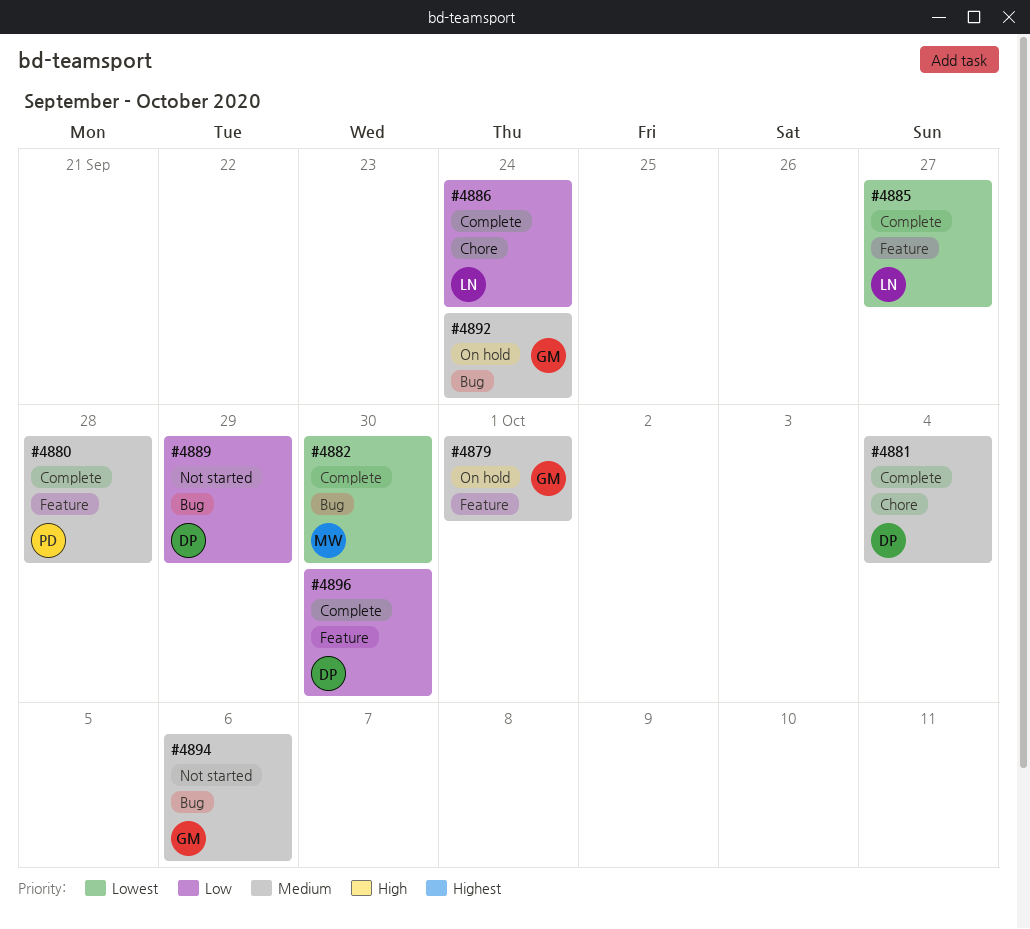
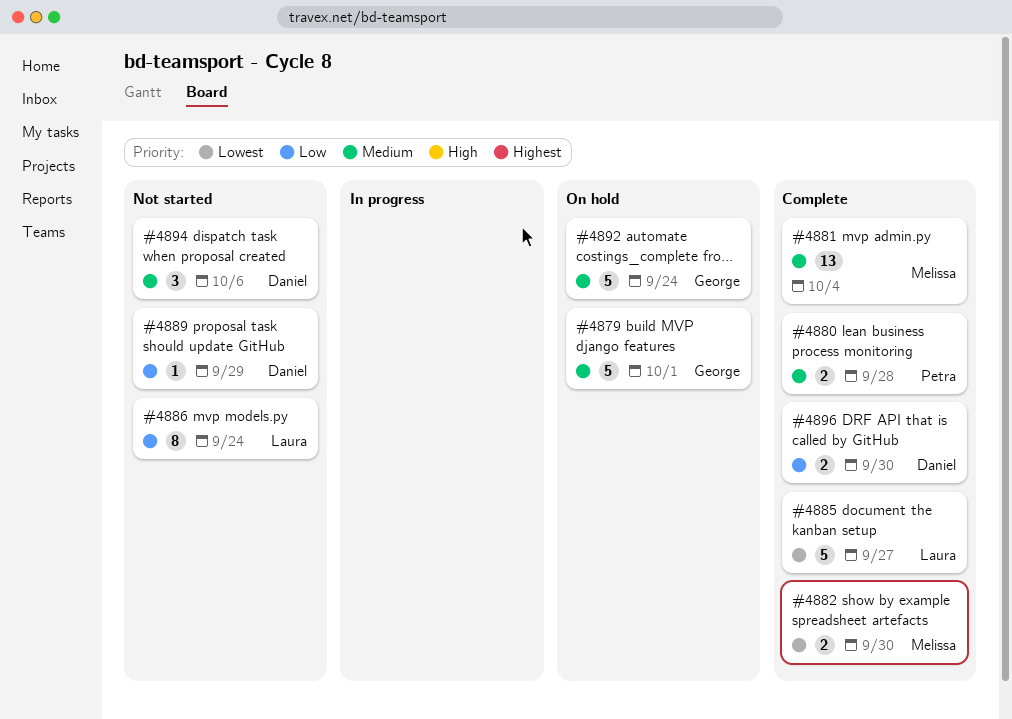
#4881, owner: Daniel -> Melissa
#4886, status: Complete -> Not started
#4894, owner: George -> Daniel

